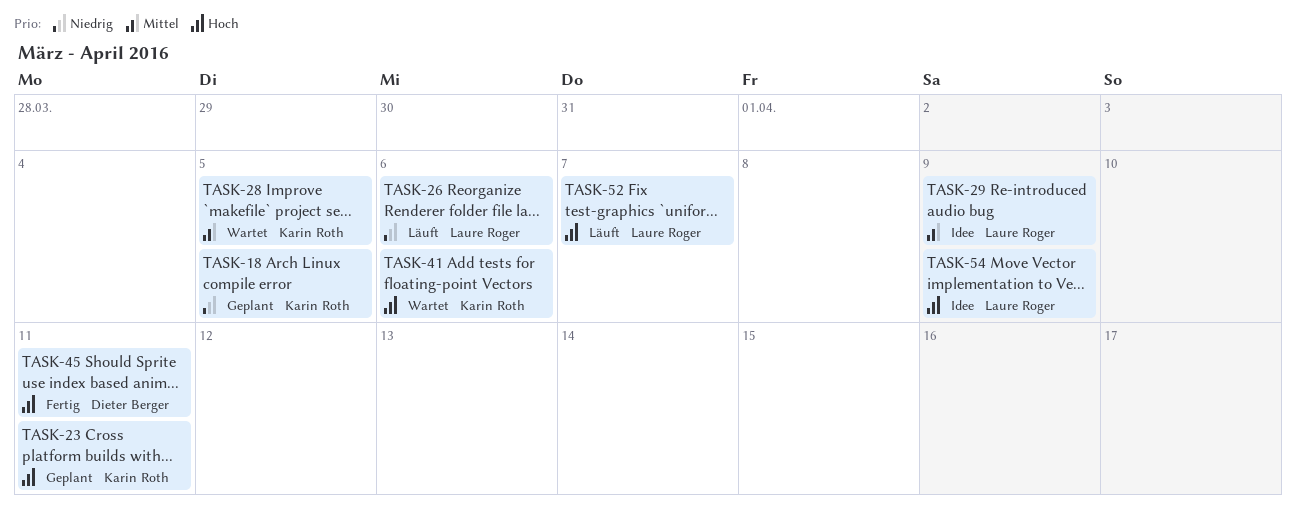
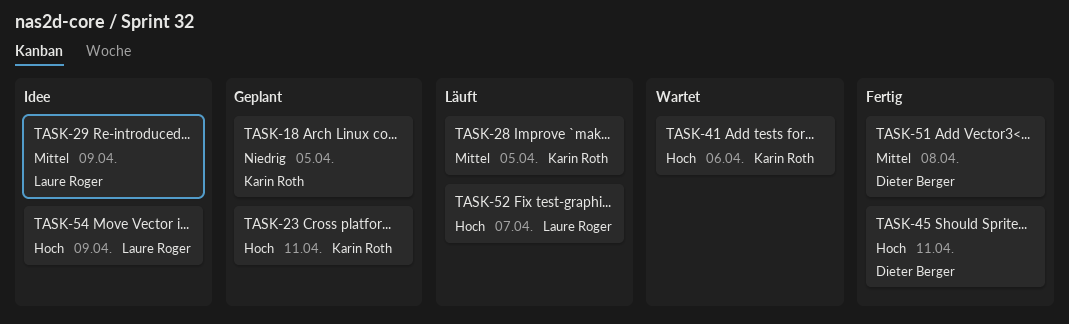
TASK-26: present -> none
TASK-28, status: Wartet -> Läuft
TASK-51: none -> present

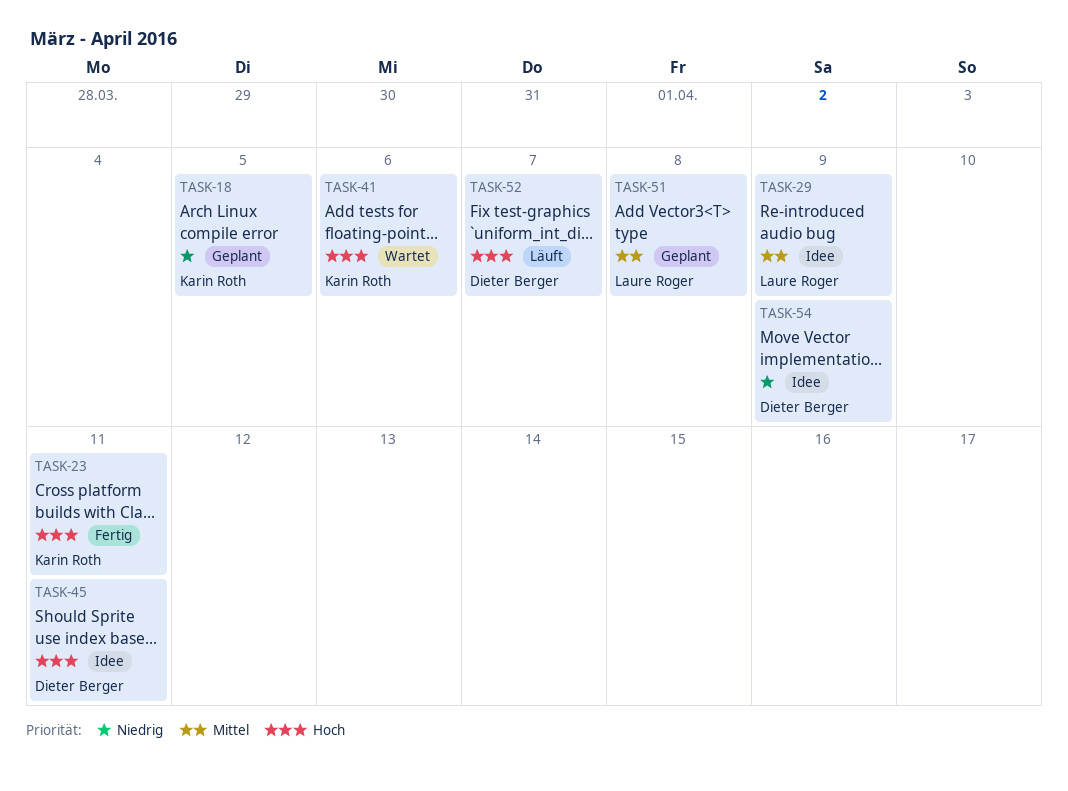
TASK-23, status: Geplant -> Fertig
TASK-28: present -> none
TASK-45, status: Fertig -> Idee
TASK-51, status: Fertig -> Geplant
TASK-51, owner: Dieter Berger -> Laure Roger
TASK-52, owner: Laure Roger -> Dieter Berger
TASK-54, owner: Laure Roger -> Dieter Berger
TASK-54, priority: Hoch -> Niedrig

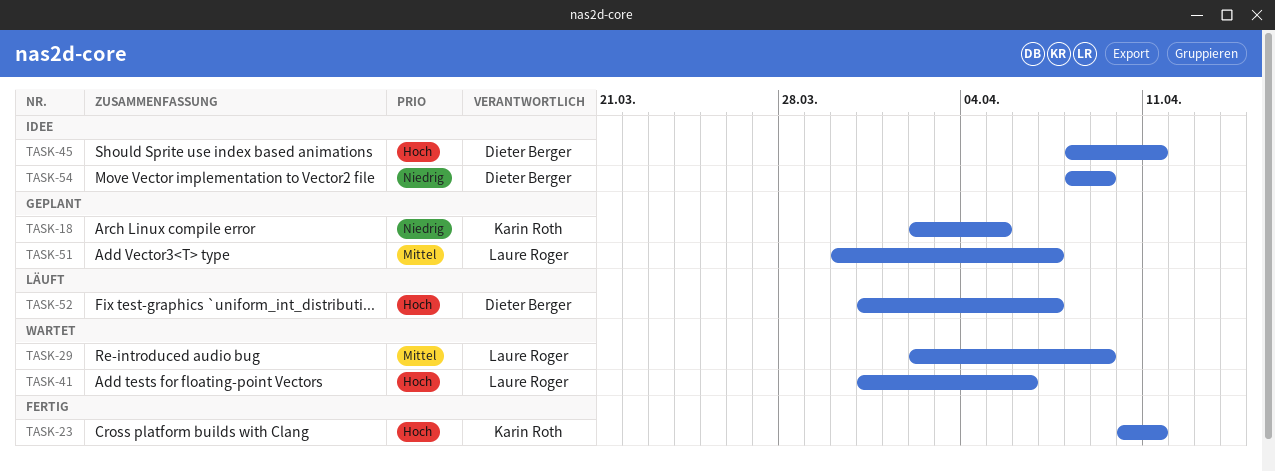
TASK-29, status: Idee -> Wartet
TASK-41, owner: Karin Roth -> Laure Roger
TASK-51, due: Apr 8 -> Apr 7

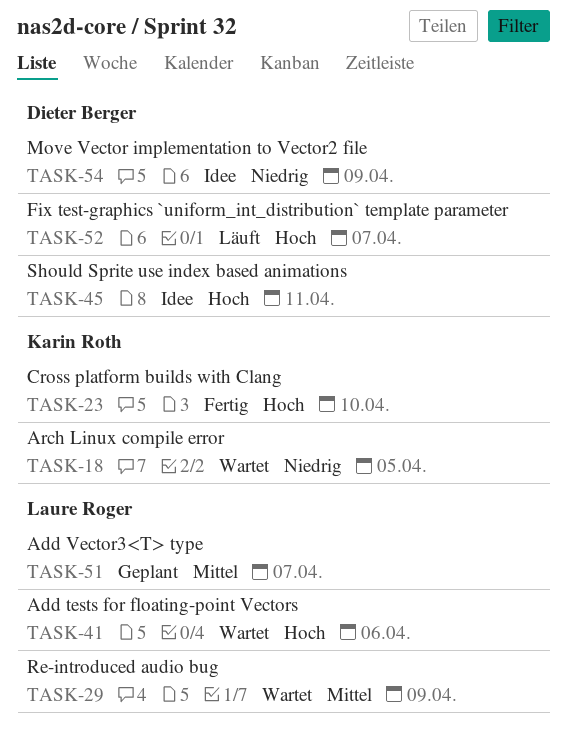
TASK-18, status: Geplant -> Wartet
TASK-23, due: Apr 11 -> Apr 10

